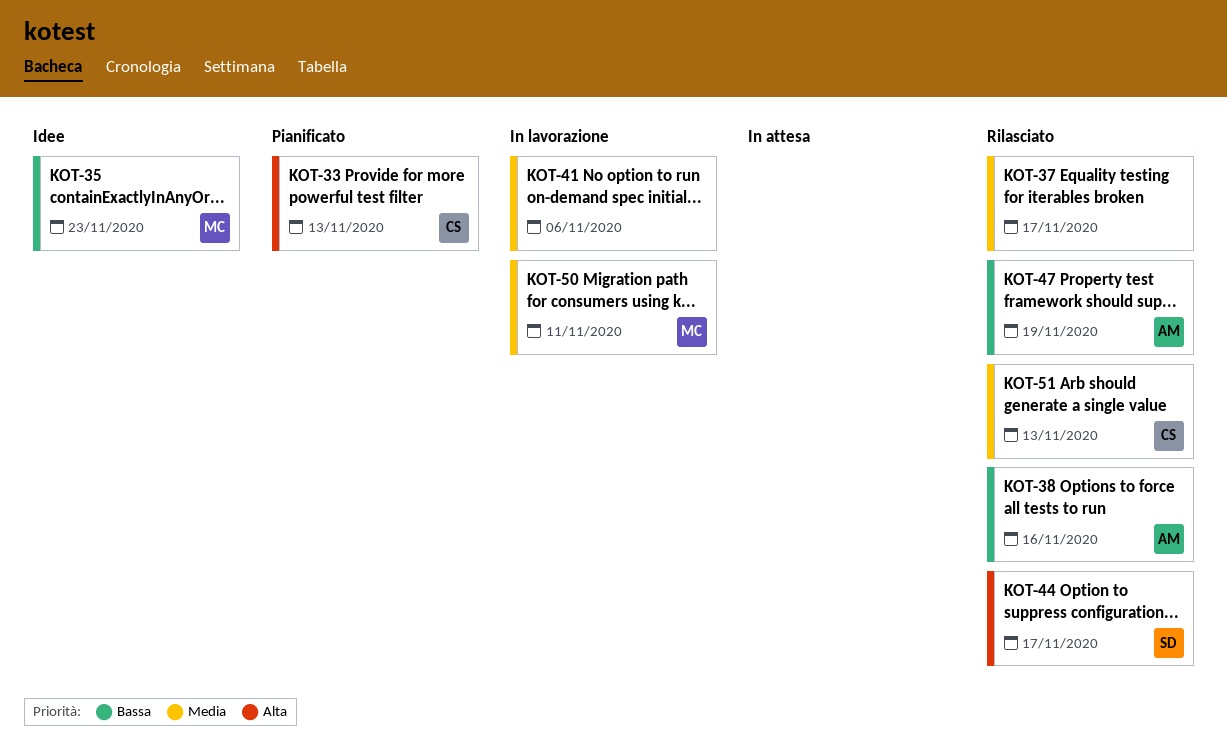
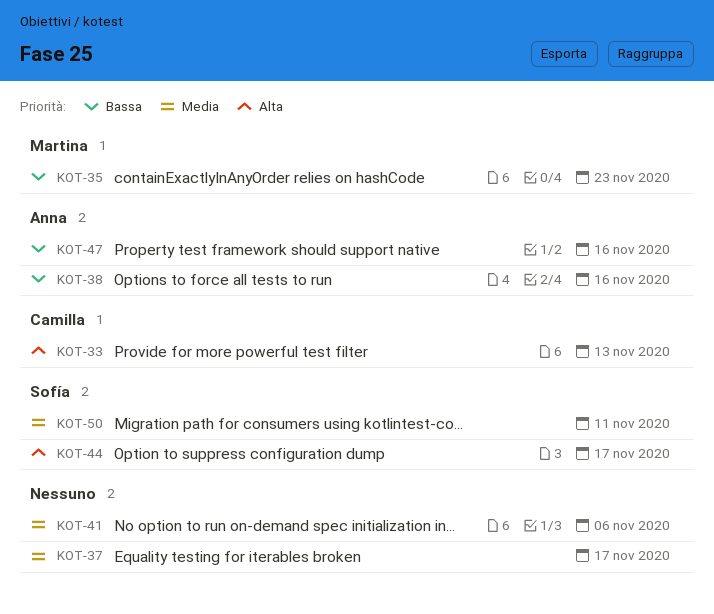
KOT-47, due: Nov 19 -> Nov 16
KOT-50, owner: Martina -> Sofía
KOT-51: present -> none

